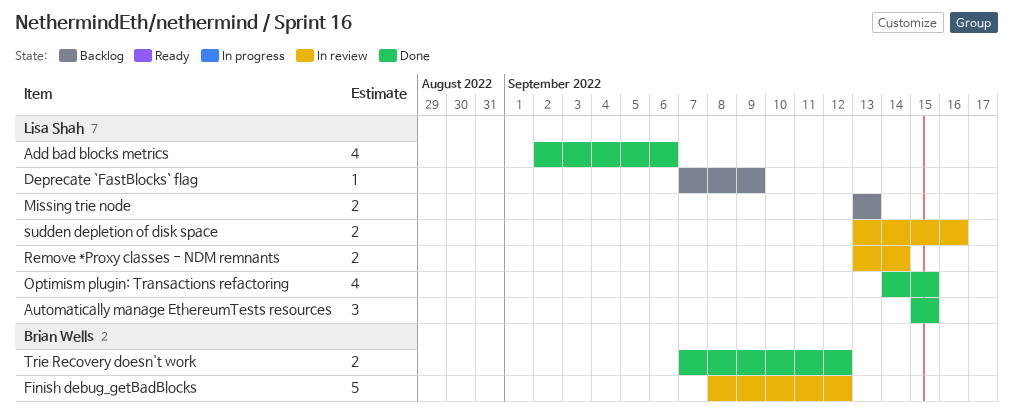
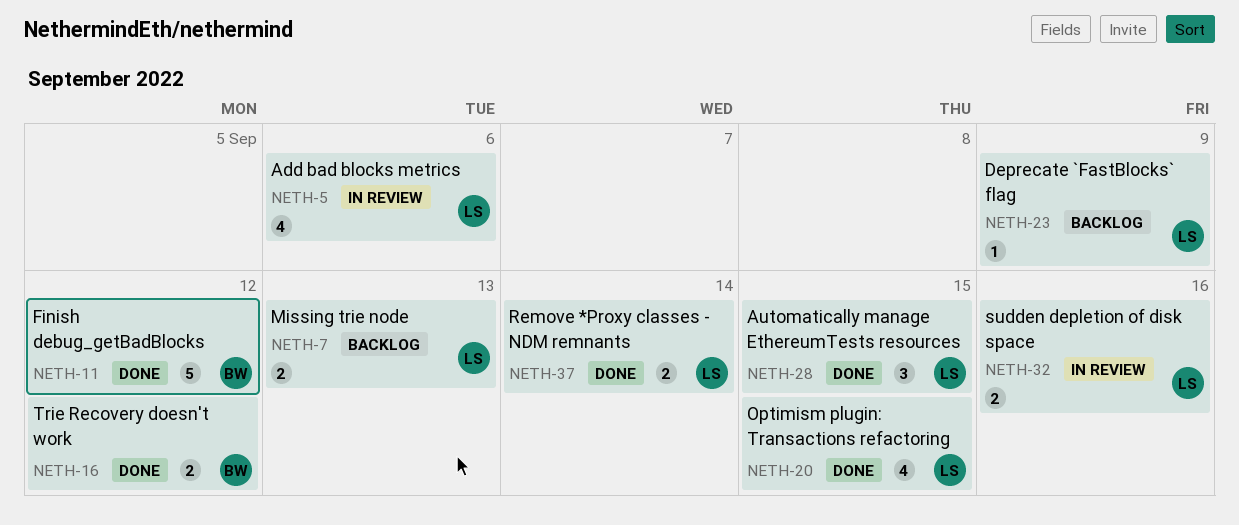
Add bad blocks metrics, status: Done -> In review
Finish debug_getBadBlocks, status: In review -> Done
Remove *Proxy classes - NDM remnants, status: In review -> Done

